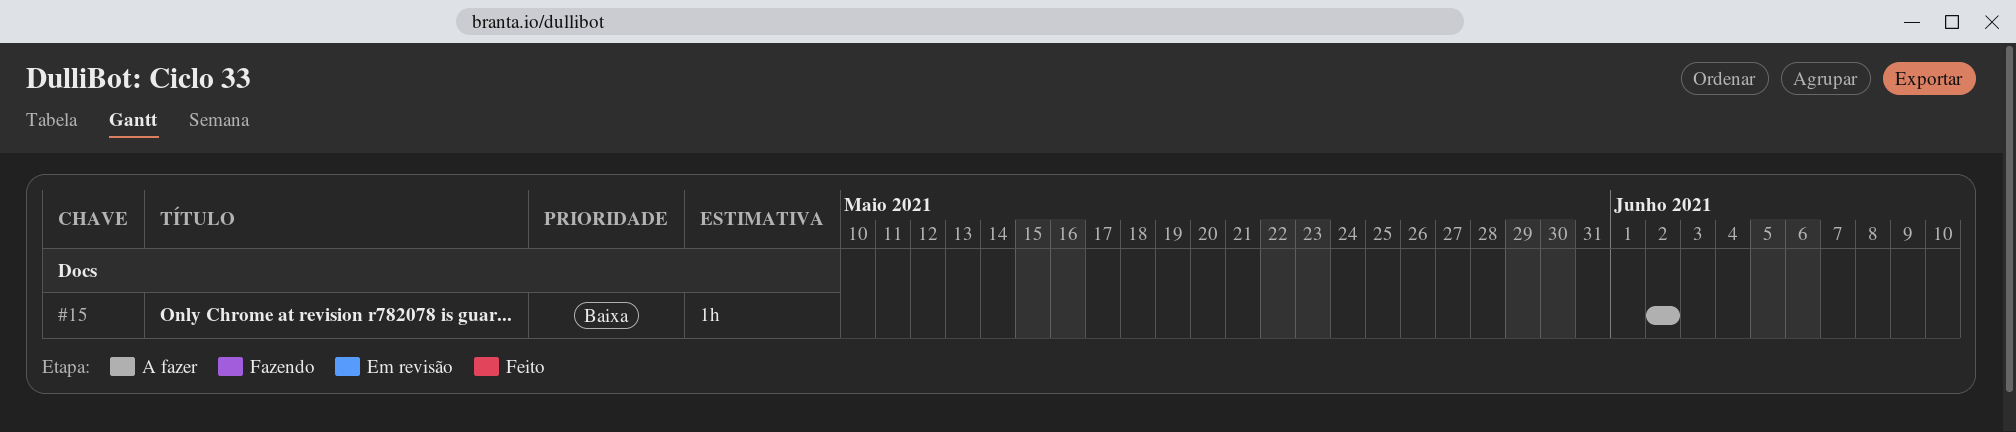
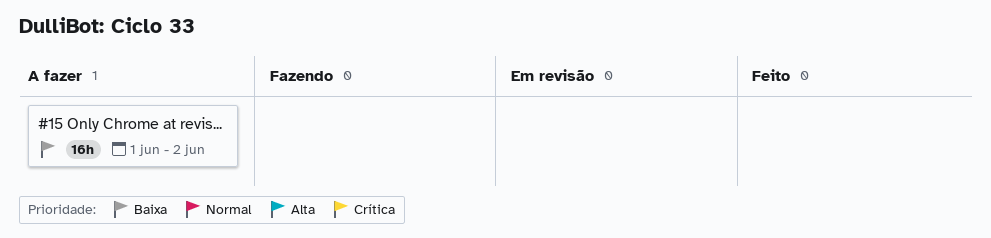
#15, estimate: 1h -> 16h
#15, start: Jun 2 -> Jun 1

